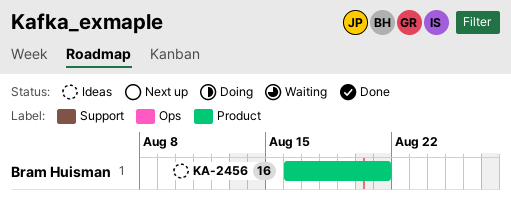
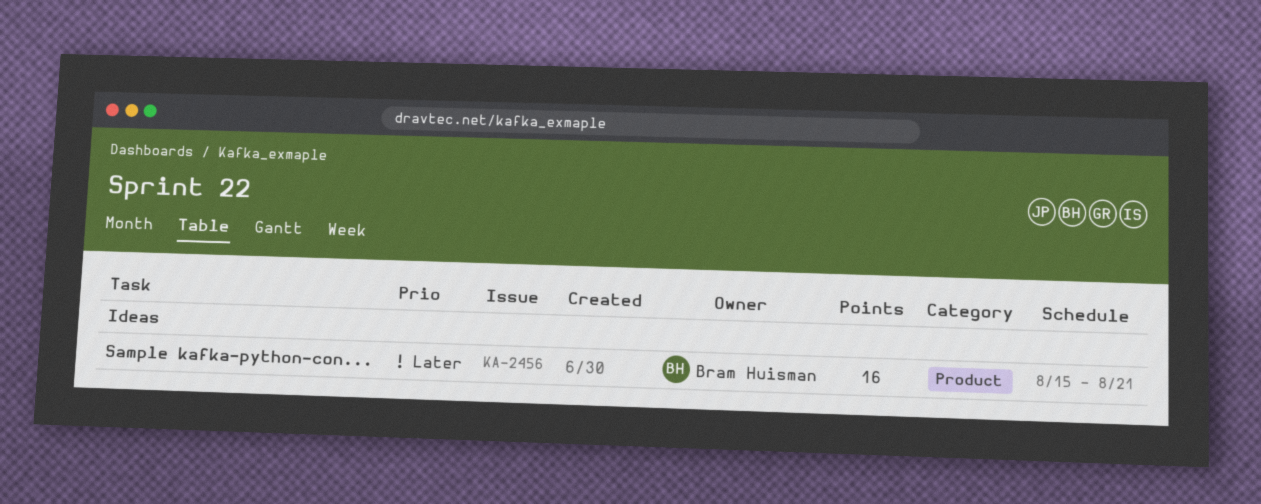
KA-2456, start: Aug 16 -> Aug 15

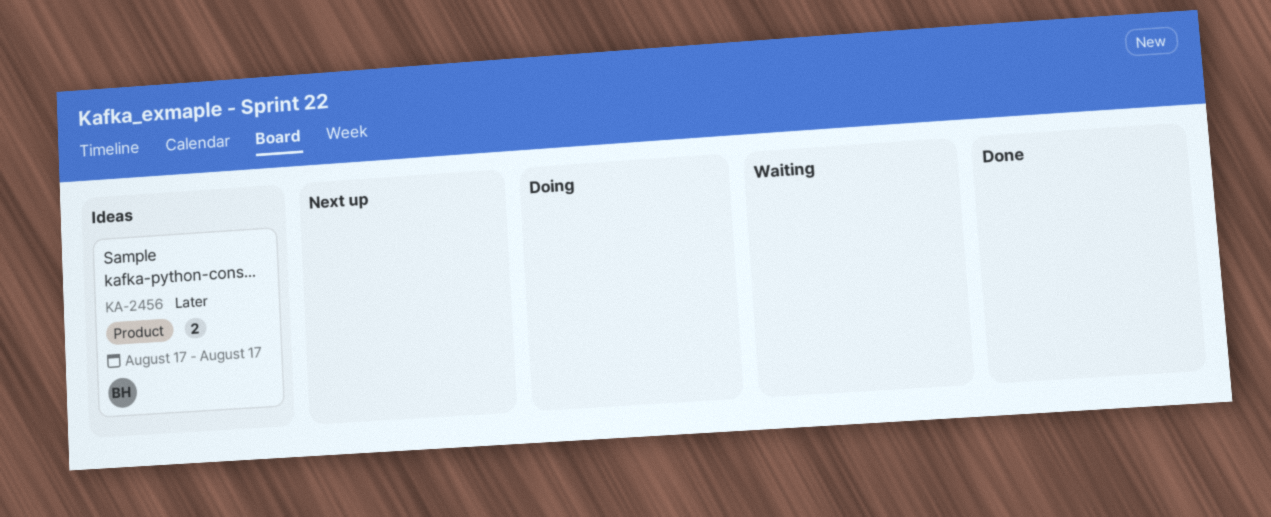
KA-2456, estimate: 16 -> 2
KA-2456, start: Aug 15 -> Aug 17
KA-2456, due: Aug 21 -> Aug 17

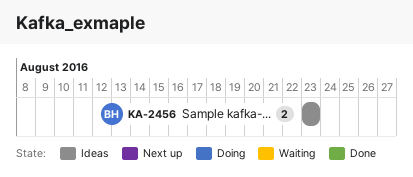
KA-2456, start: Aug 17 -> Aug 23
KA-2456, due: Aug 17 -> Aug 23

